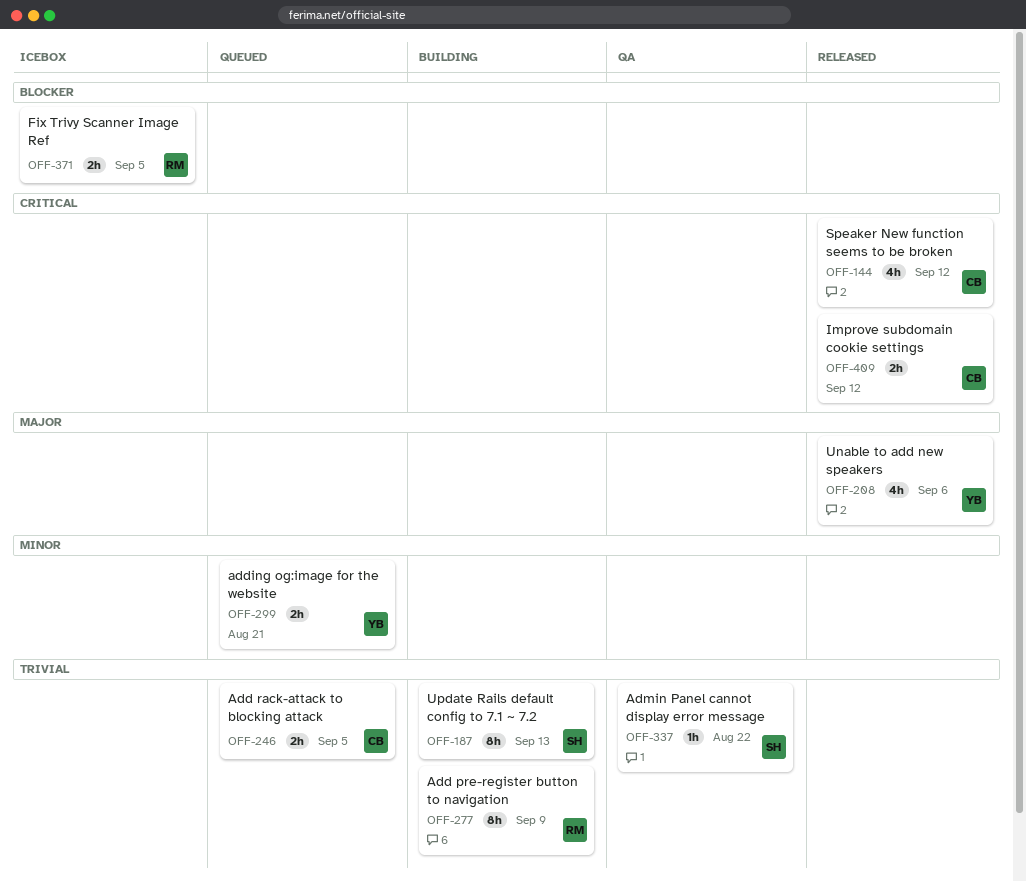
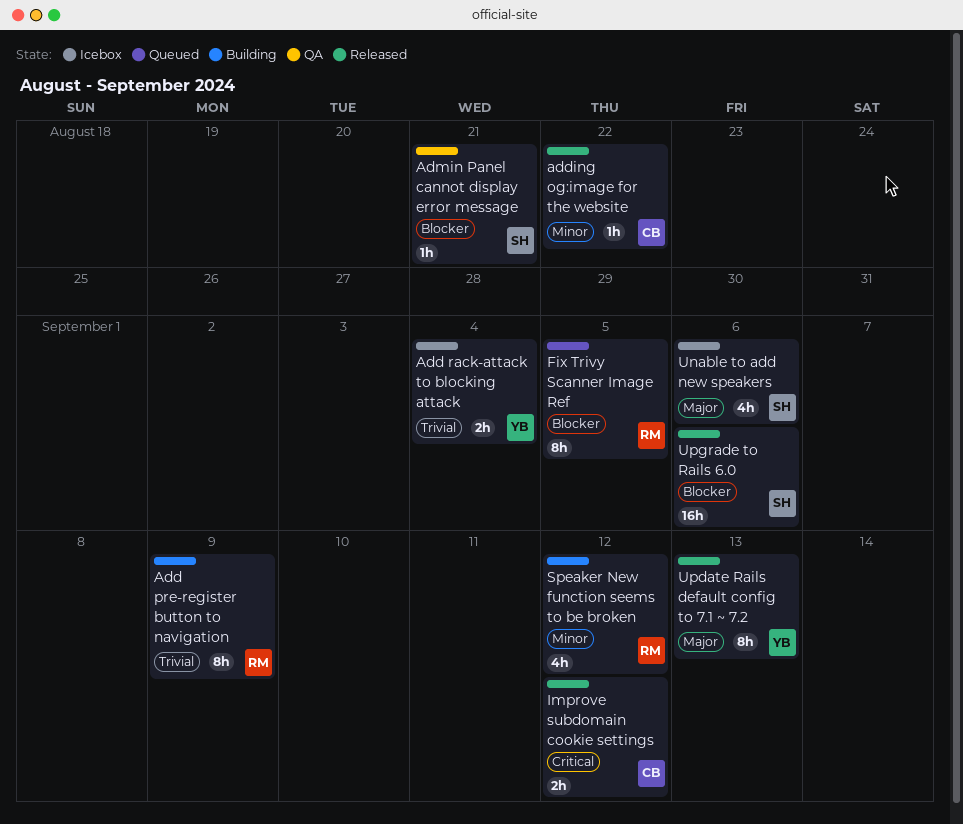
Add rack-attack to blocking attack, status: Queued -> Icebox
Add rack-attack to blocking attack, owner: CB -> YB
Add rack-attack to blocking attack, due: Sep 5 -> Sep 4
adding og:image for the website, status: Queued -> Released
adding og:image for the website, owner: YB -> CB
adding og:image for the website, estimate: 2h -> 1h
adding og:image for the website, due: Aug 21 -> Aug 22
Admin Panel cannot display error message, priority: Trivial -> Blocker
Admin Panel cannot display error message, due: Aug 22 -> Aug 21
Fix Trivy Scanner Image Ref, status: Icebox -> Queued
Fix Trivy Scanner Image Ref, estimate: 2h -> 8h
Speaker New function seems to be broken, status: Released -> Building
Speaker New function seems to be broken, owner: CB -> RM
Speaker New function seems to be broken, priority: Critical -> Minor
Unable to add new speakers, status: Released -> Icebox
Unable to add new speakers, owner: YB -> SH
Update Rails default config to 7.1 ~ 7.2, status: Building -> Released
Update Rails default config to 7.1 ~ 7.2, owner: SH -> YB
Update Rails default config to 7.1 ~ 7.2, priority: Trivial -> Major
Upgrade to Rails 6.0: none -> present

